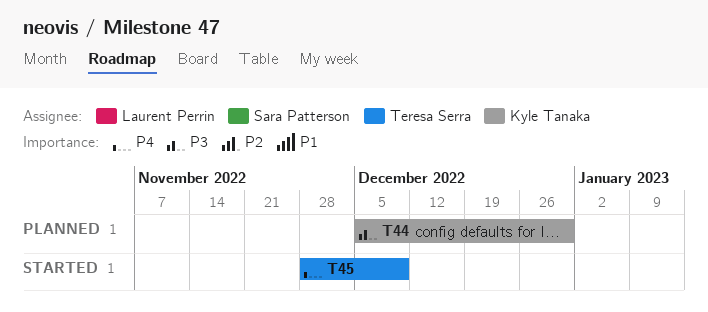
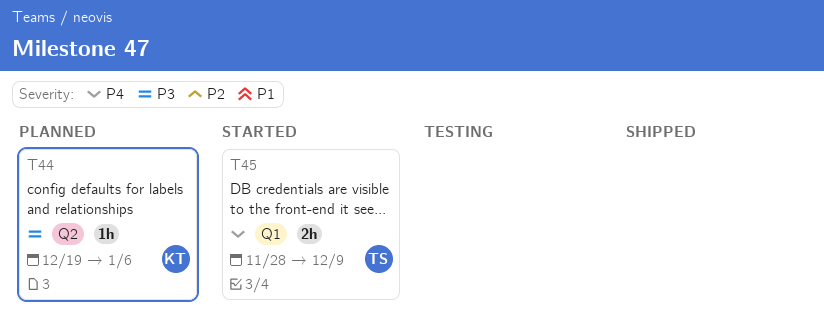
T44, start: Dec 5 -> Dec 19
T44, due: Dec 30 -> Jan 6

